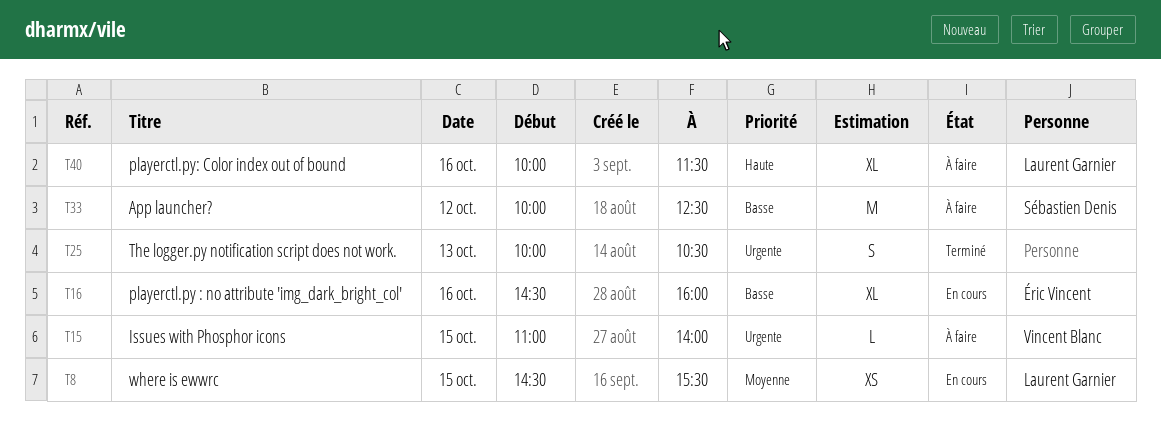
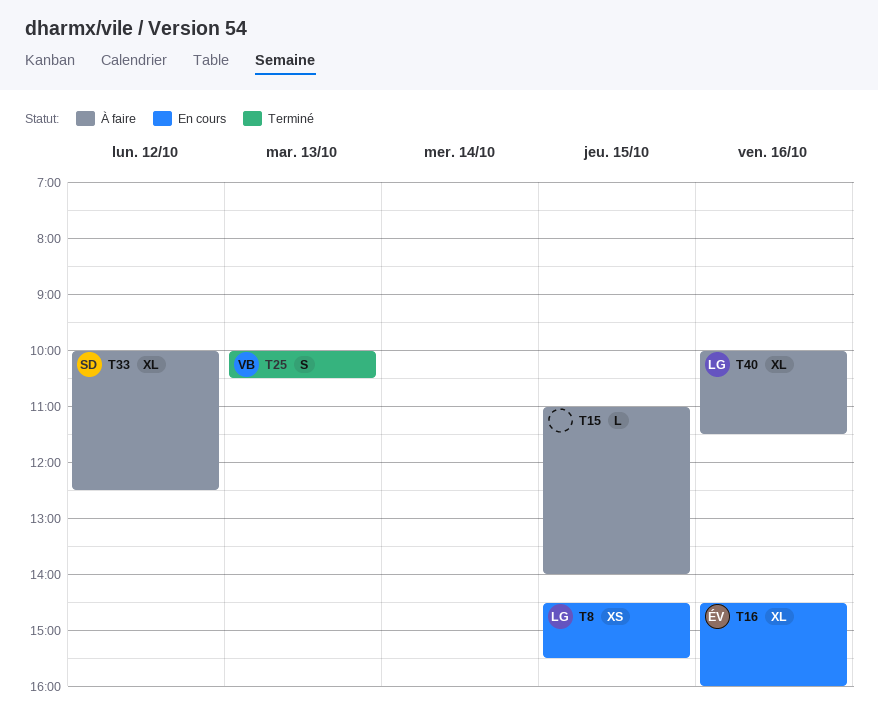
T15, owner: Vincent Blanc -> none
T25, owner: none -> Vincent Blanc
T33, estimate: M -> XL

